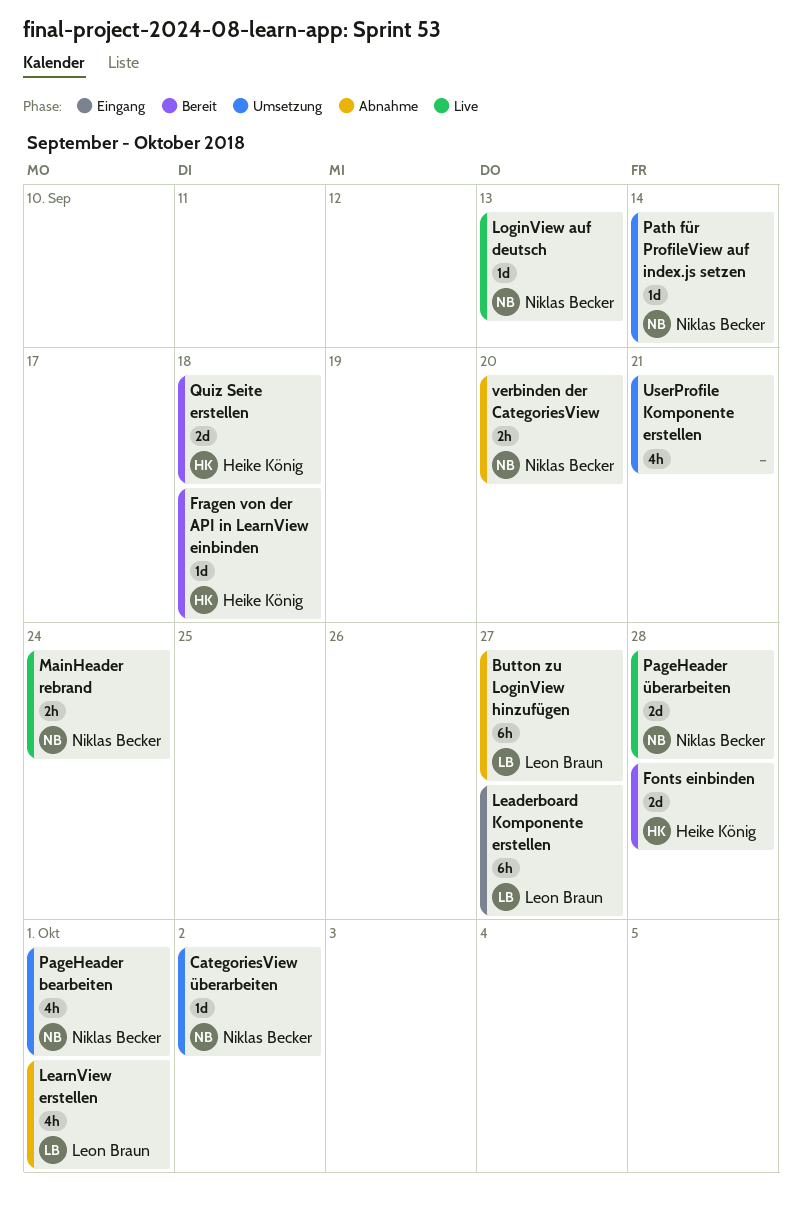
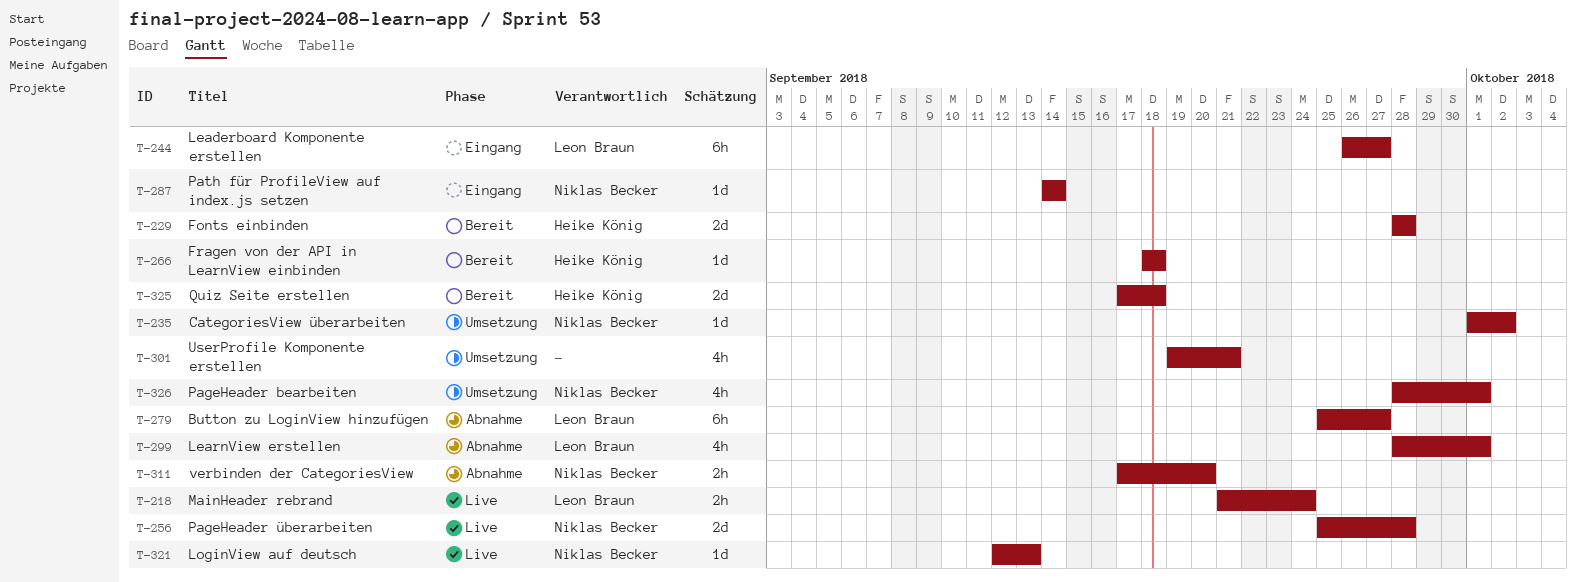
MainHeader rebrand, owner: Niklas Becker -> Leon Braun
Path für ProfileView auf index.js setzen, status: Umsetzung -> Eingang

